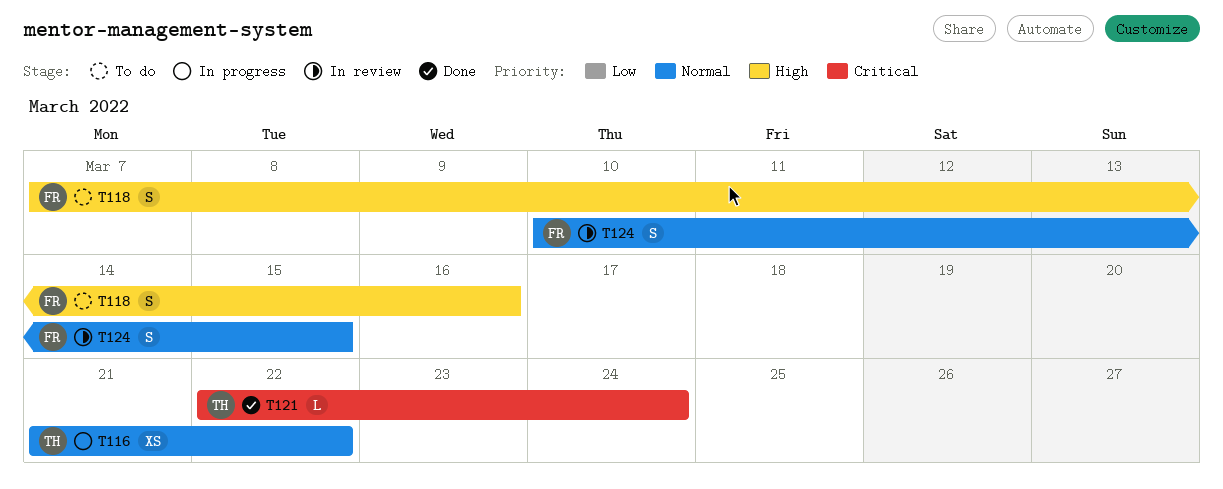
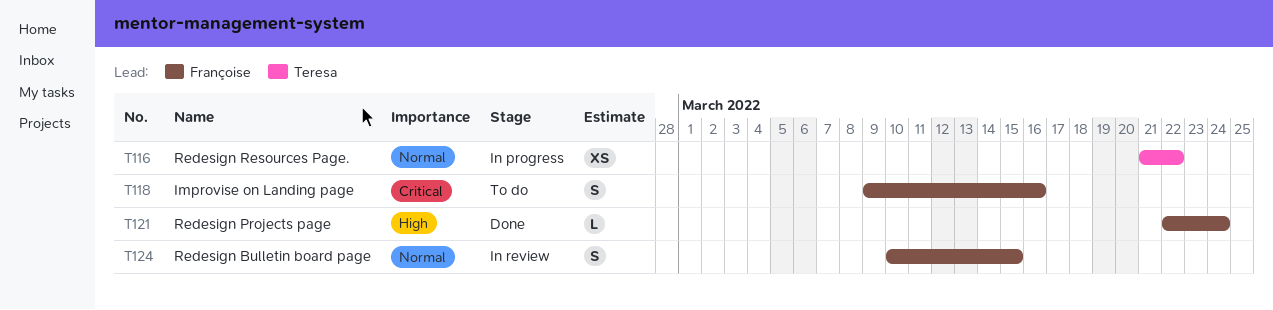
T118, priority: High -> Critical
T118, start: Mar 7 -> Mar 9
T121, owner: Teresa -> Françoise
T121, priority: Critical -> High

